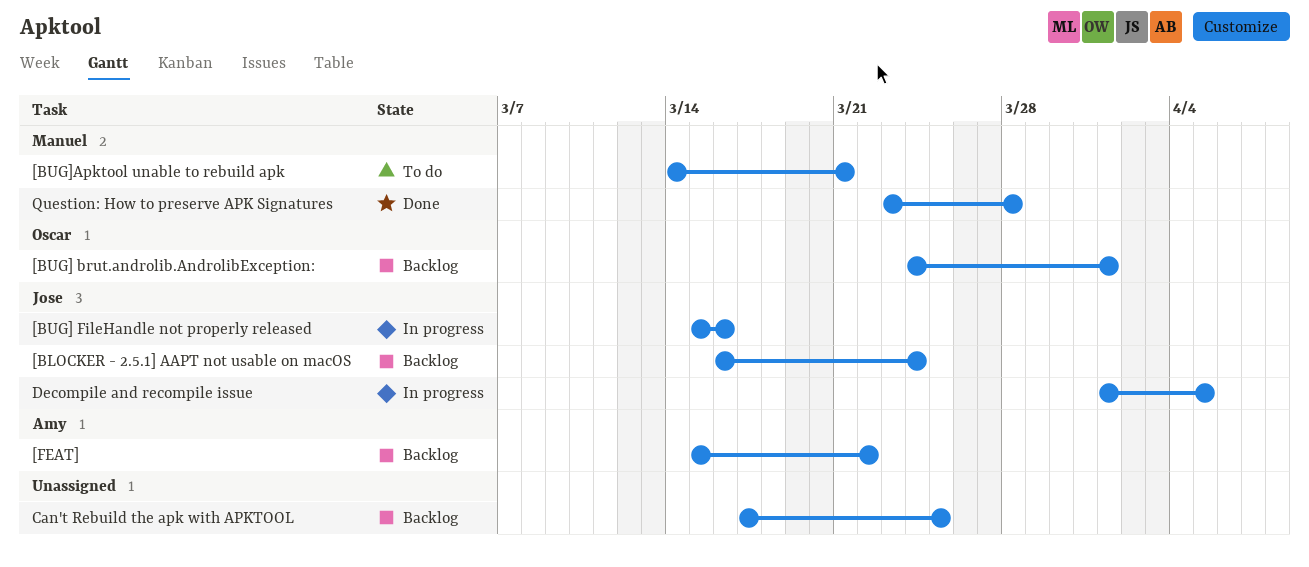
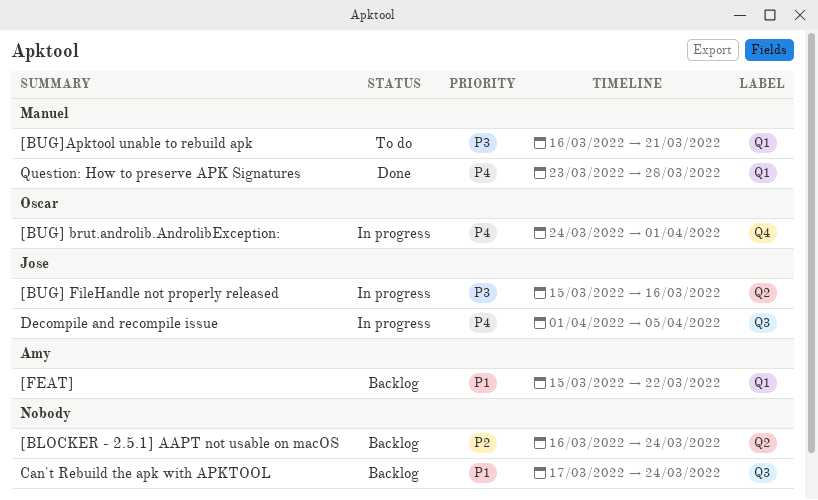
[BLOCKER - 2.5.1] AAPT not usable on macOS, owner: Jose -> none
[BUG] brut.androlib.AndrolibException:, status: Backlog -> In progress
[BUG]Apktool unable to rebuild apk, start: Mar 14 -> Mar 16
Can't Rebuild the apk with APKTOOL, due: Mar 25 -> Mar 24

